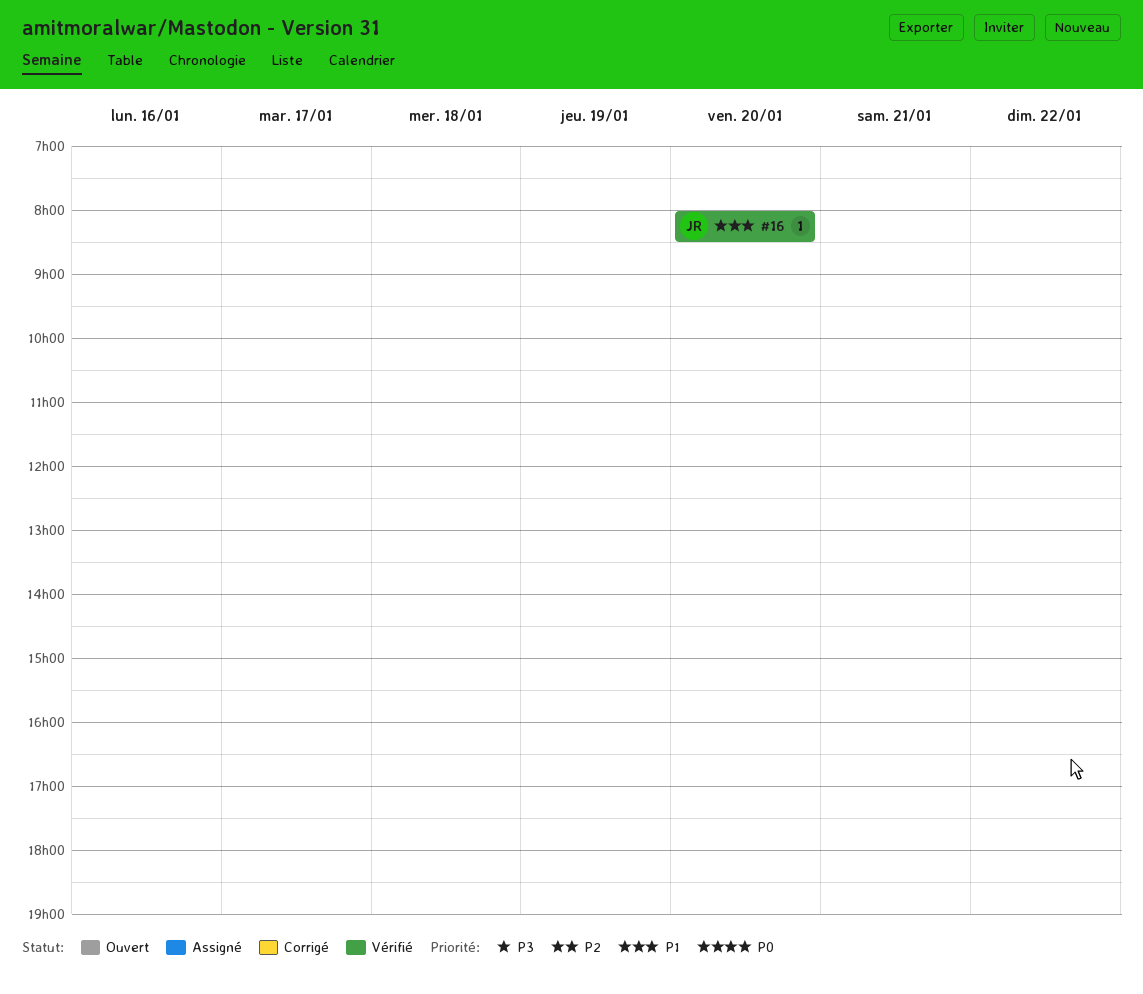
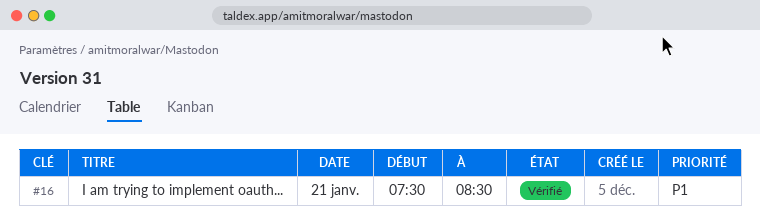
#16, day: Jan 20 -> Jan 21
#16, begins: 08:00 -> 07:30

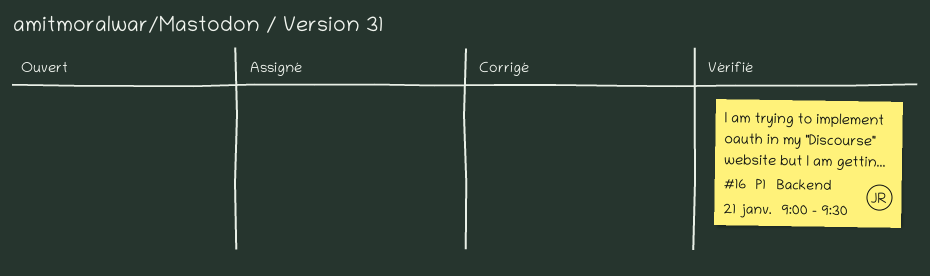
#16, begins: 07:30 -> 09:00
#16, ends: 08:30 -> 09:30

